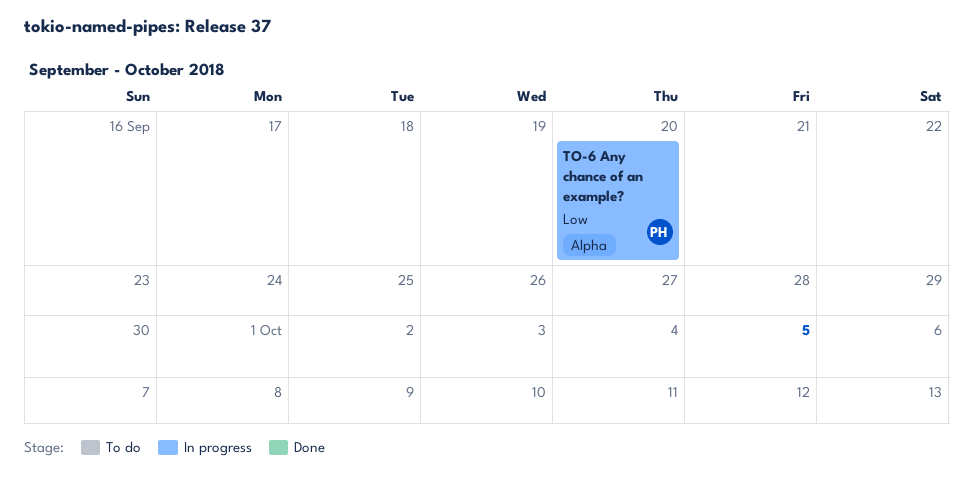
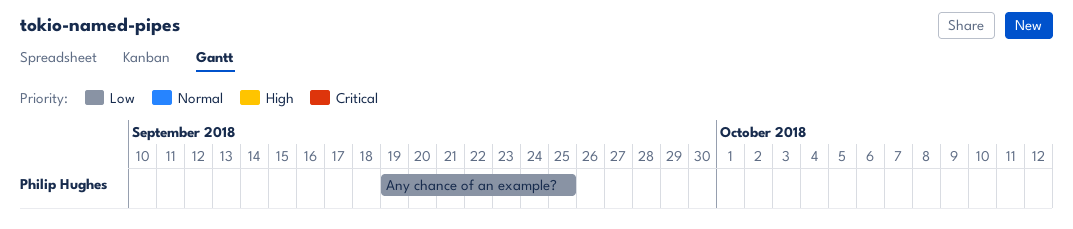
Any chance of an example?, due: Sep 20 -> Sep 25

